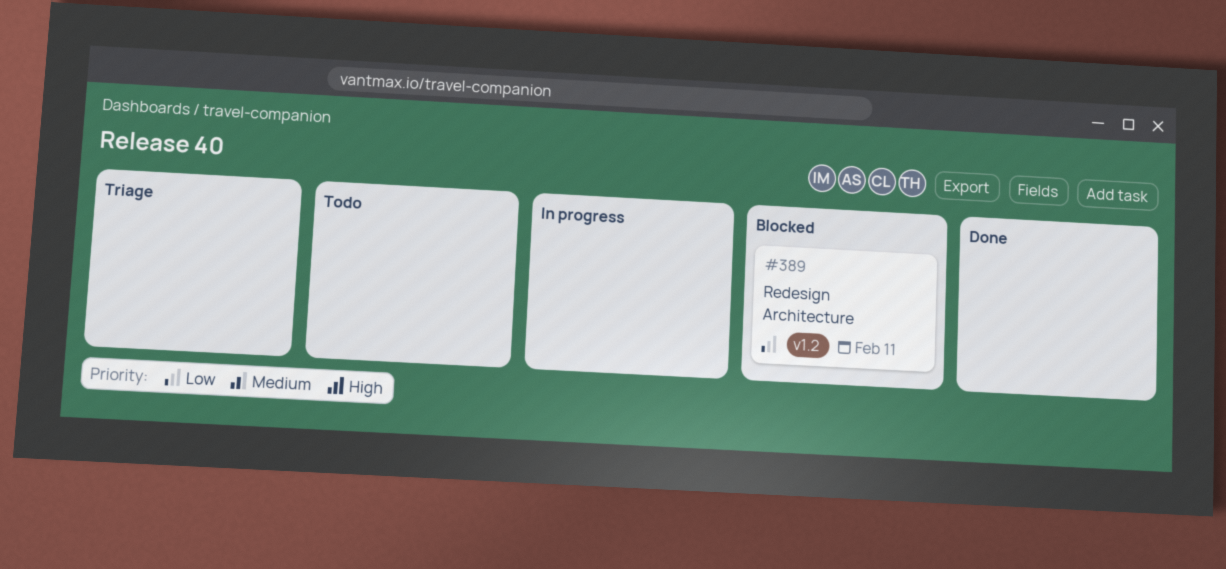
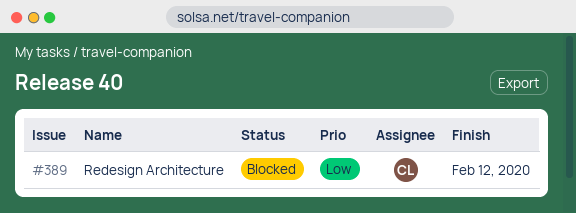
#389, due: Feb 11 -> Feb 12

